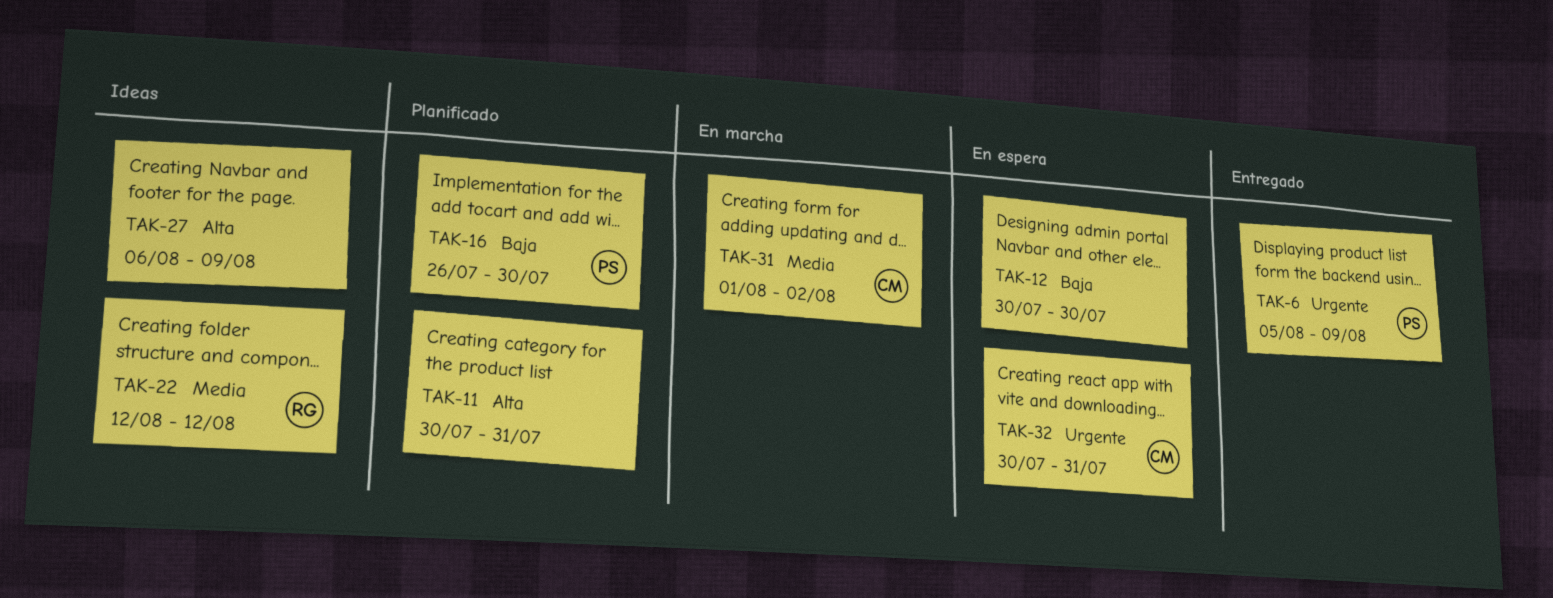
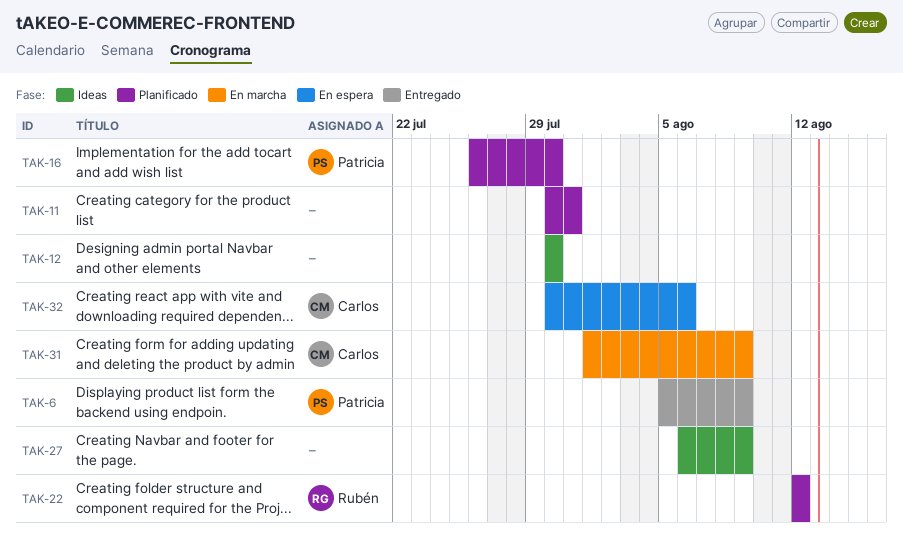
TAK-12, status: En espera -> Ideas
TAK-22, status: Ideas -> Planificado
TAK-31, due: Aug 2 -> Aug 9
TAK-32, due: Jul 31 -> Aug 6

